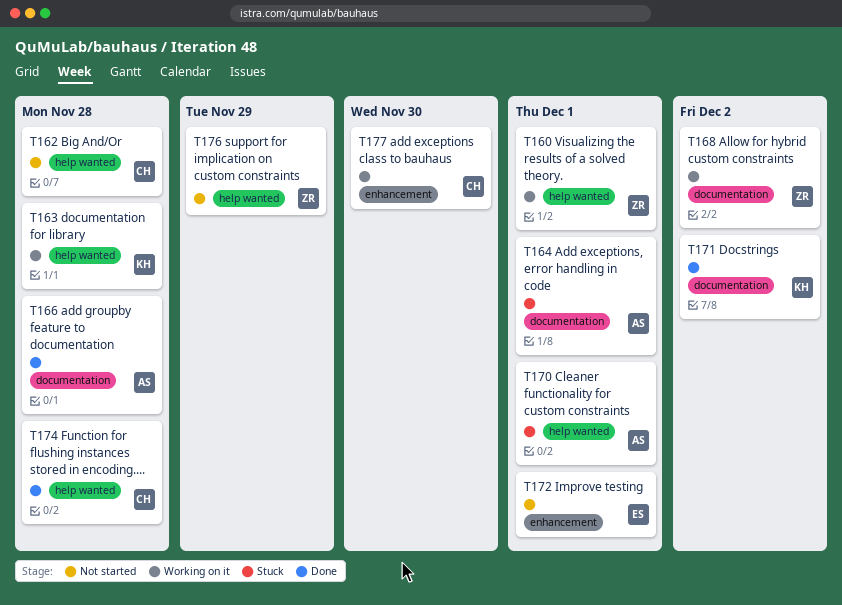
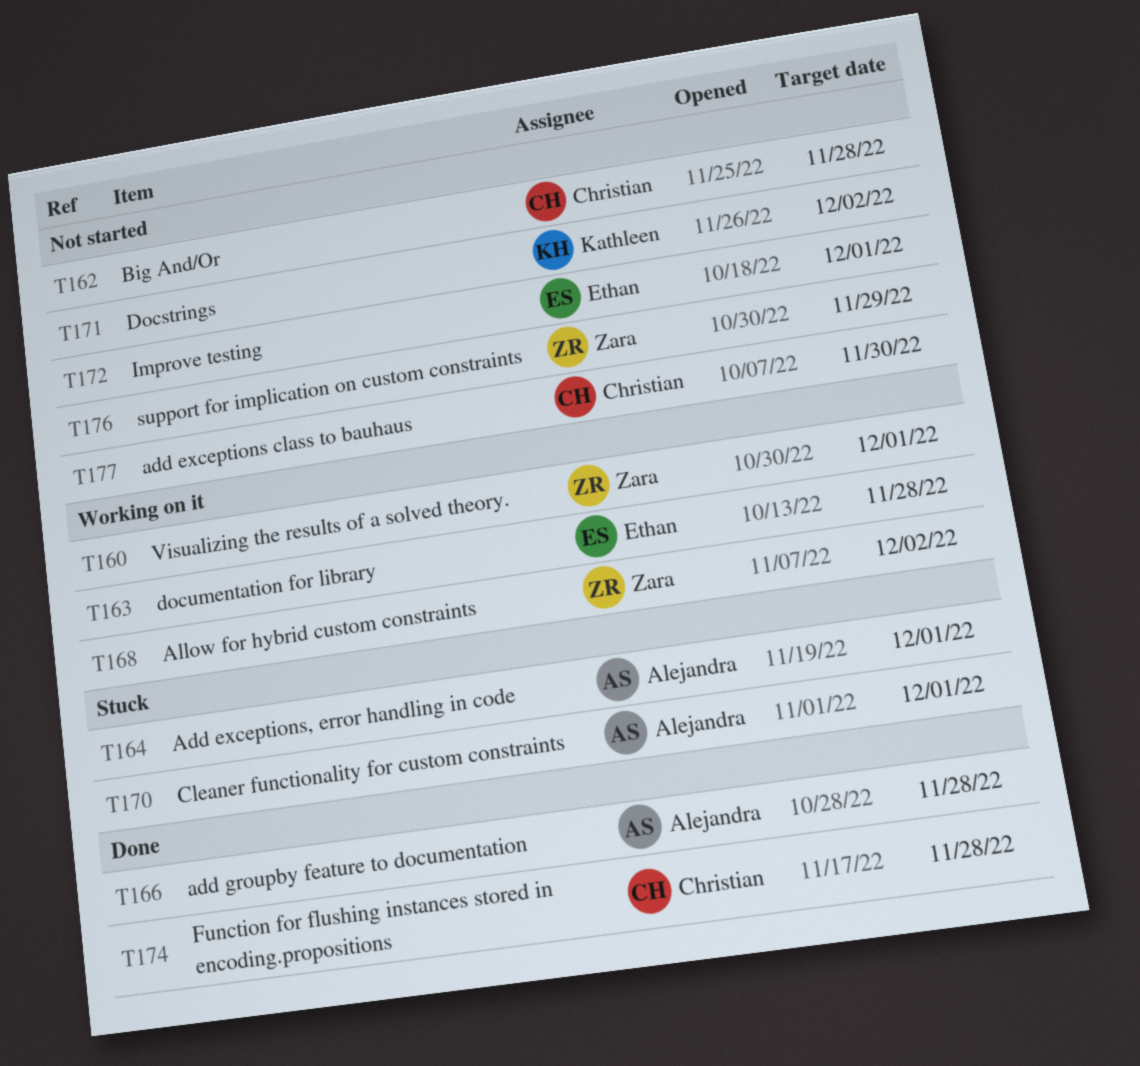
T163, owner: Kathleen -> Ethan
T171, status: Done -> Not started
T177, status: Working on it -> Not started

